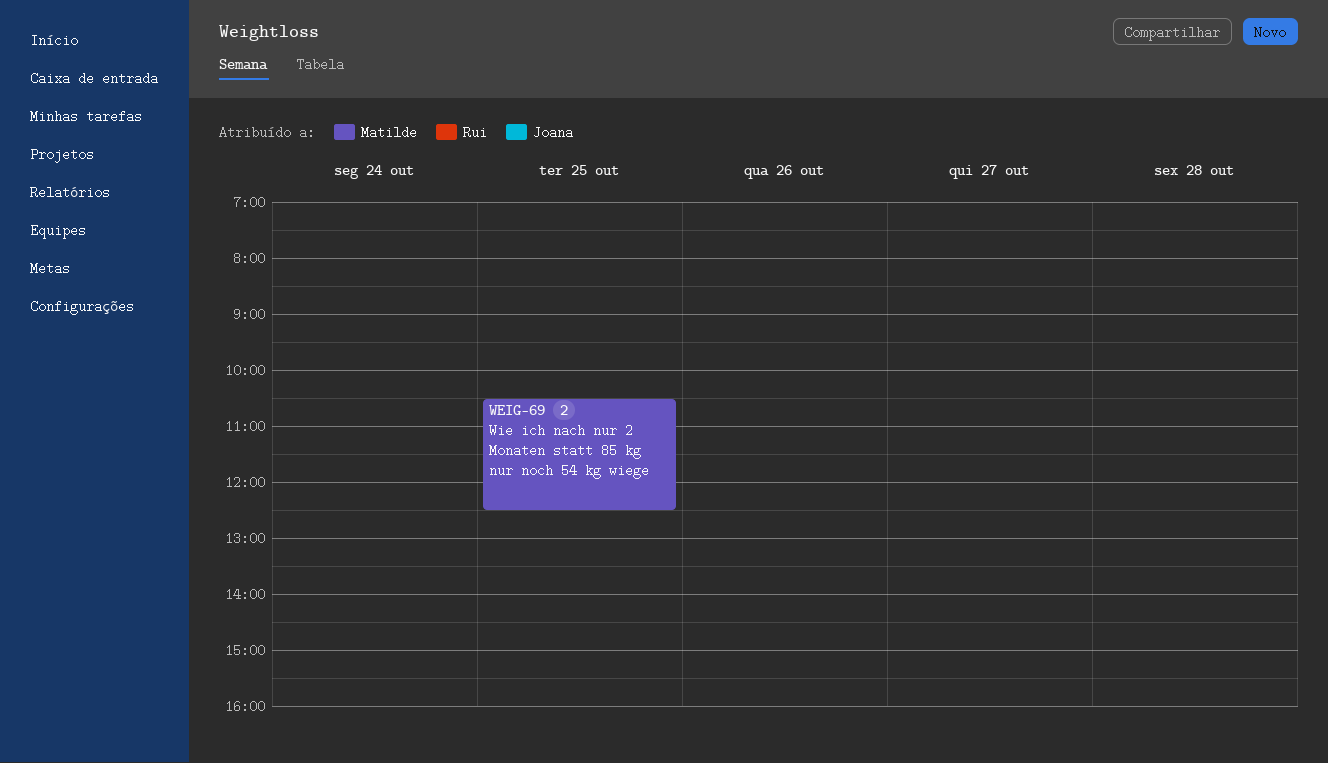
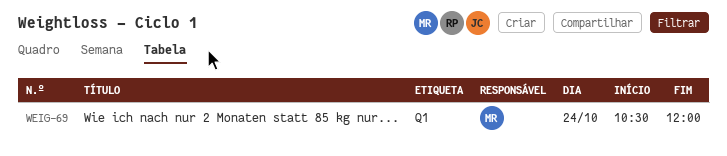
WEIG-69, day: Oct 25 -> Oct 24
WEIG-69, ends: 12:30 -> 12:00

